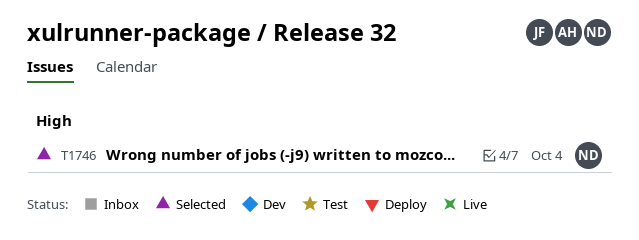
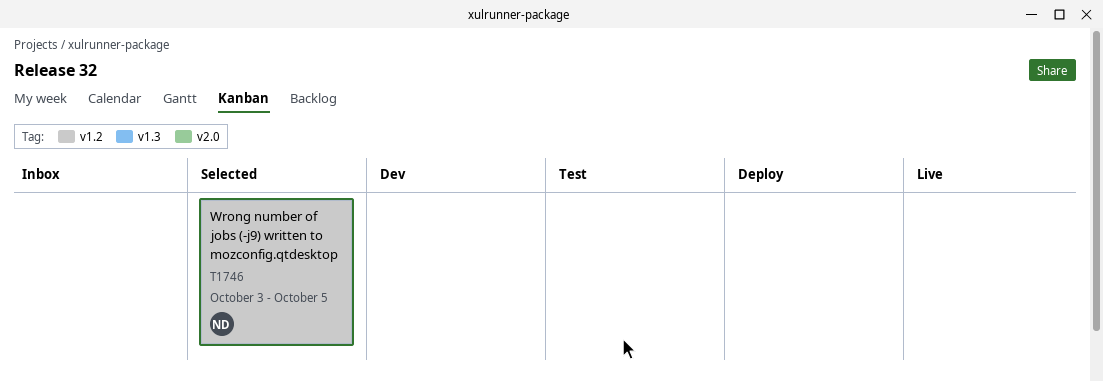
T1746, due: Oct 4 -> Oct 5

